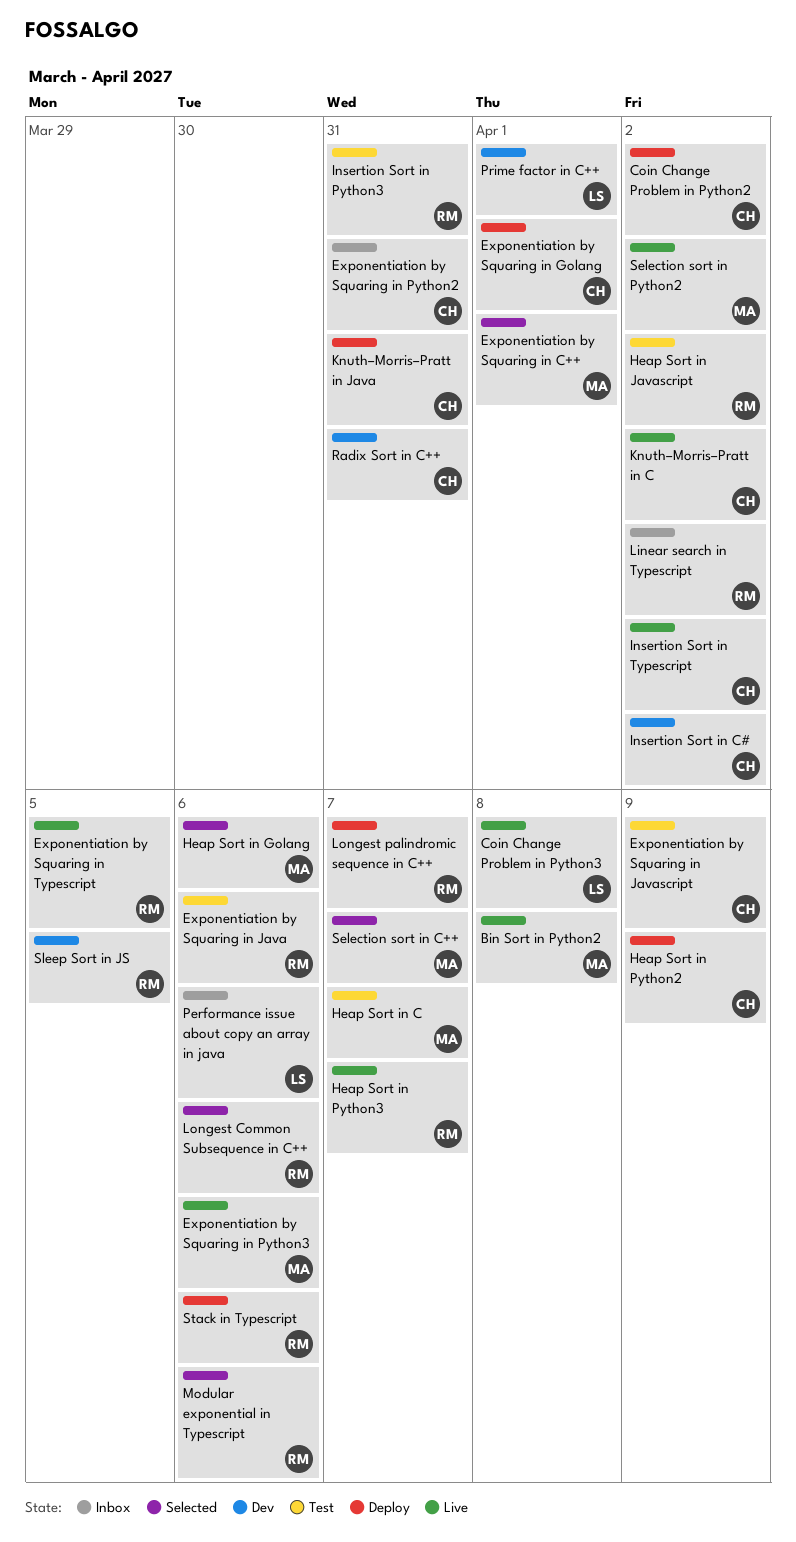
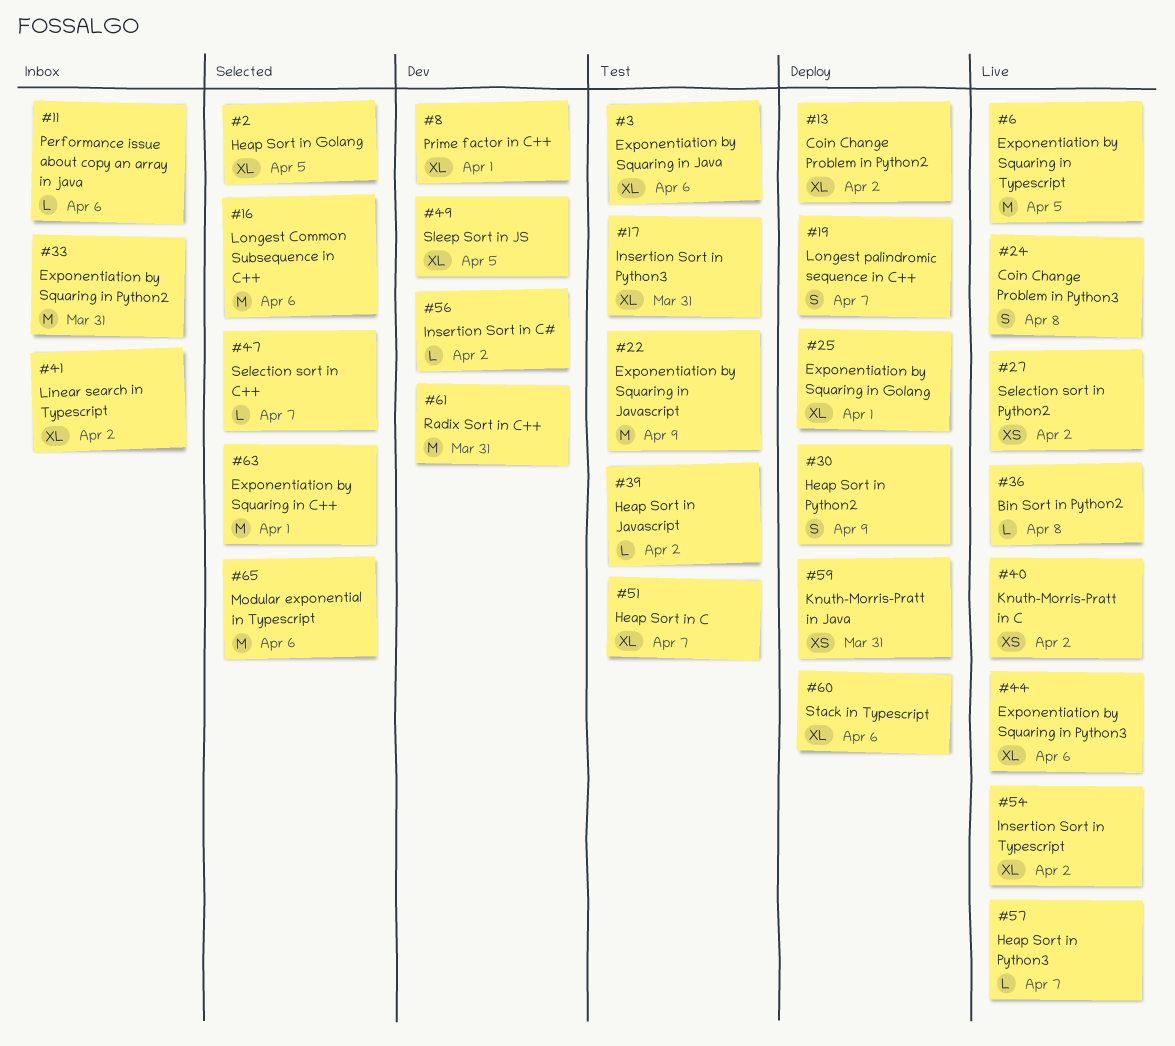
Heap Sort in Golang, due: Apr 6 -> Apr 5

